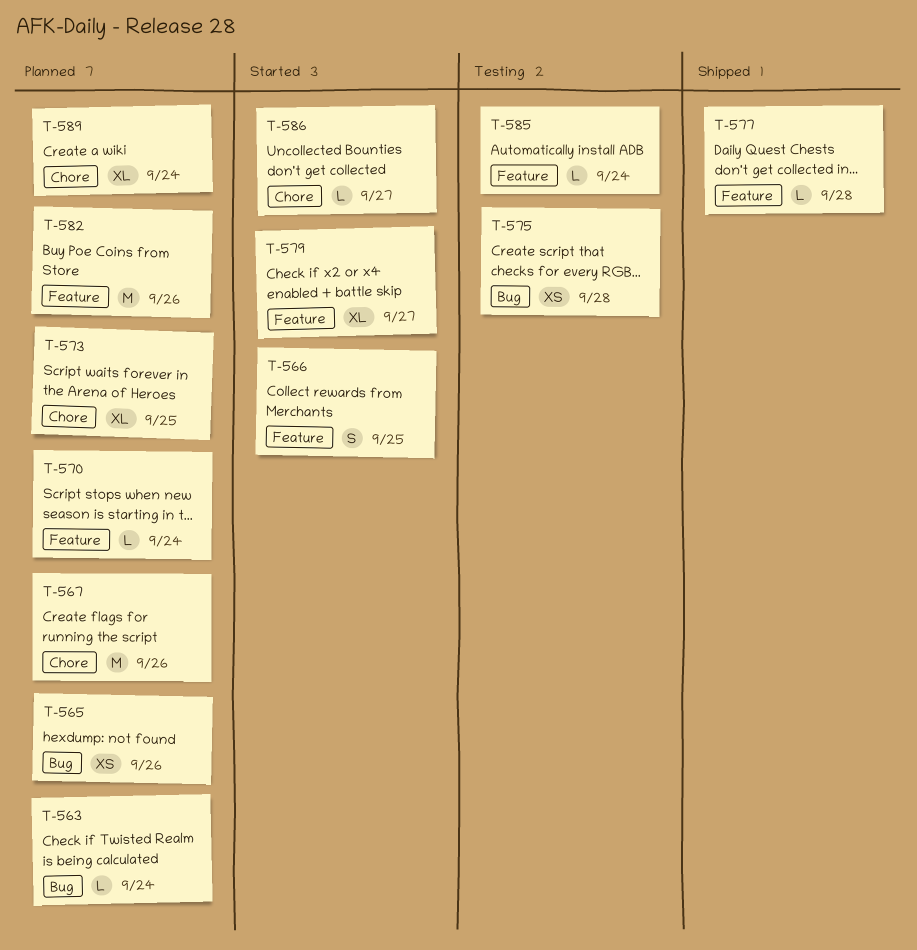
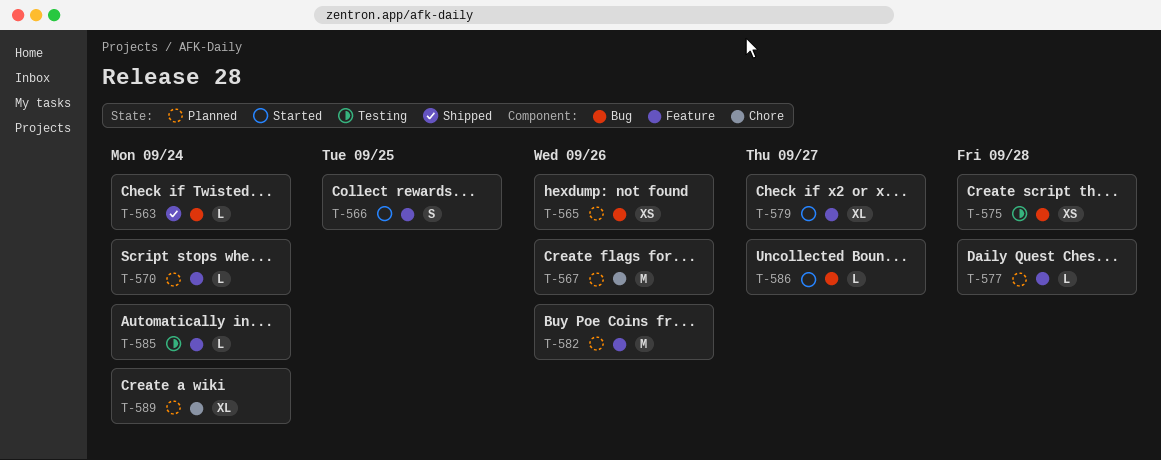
T-563, status: Planned -> Shipped
T-573: present -> none
T-577, status: Shipped -> Planned
T-586, label: Chore -> Bug

